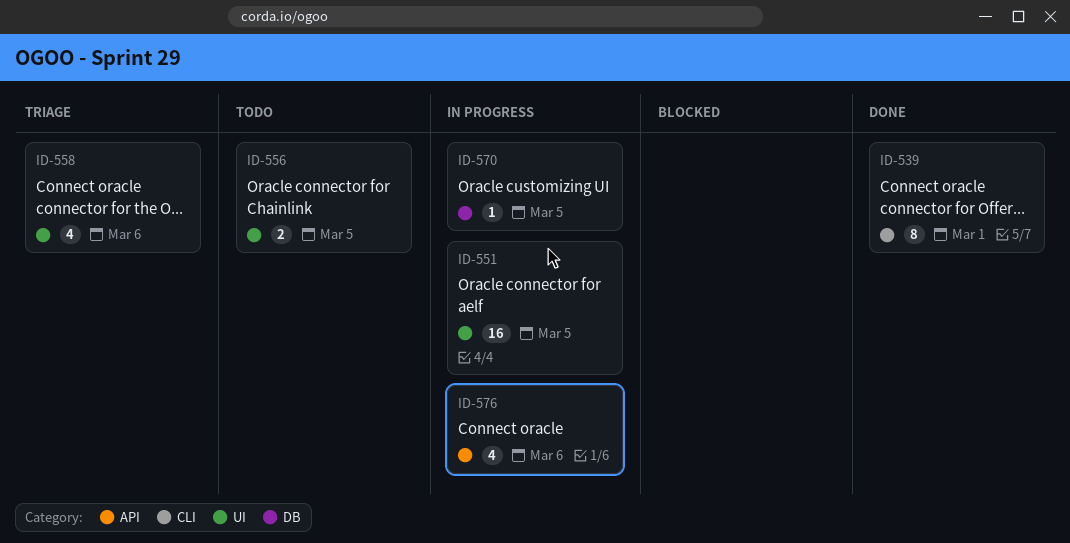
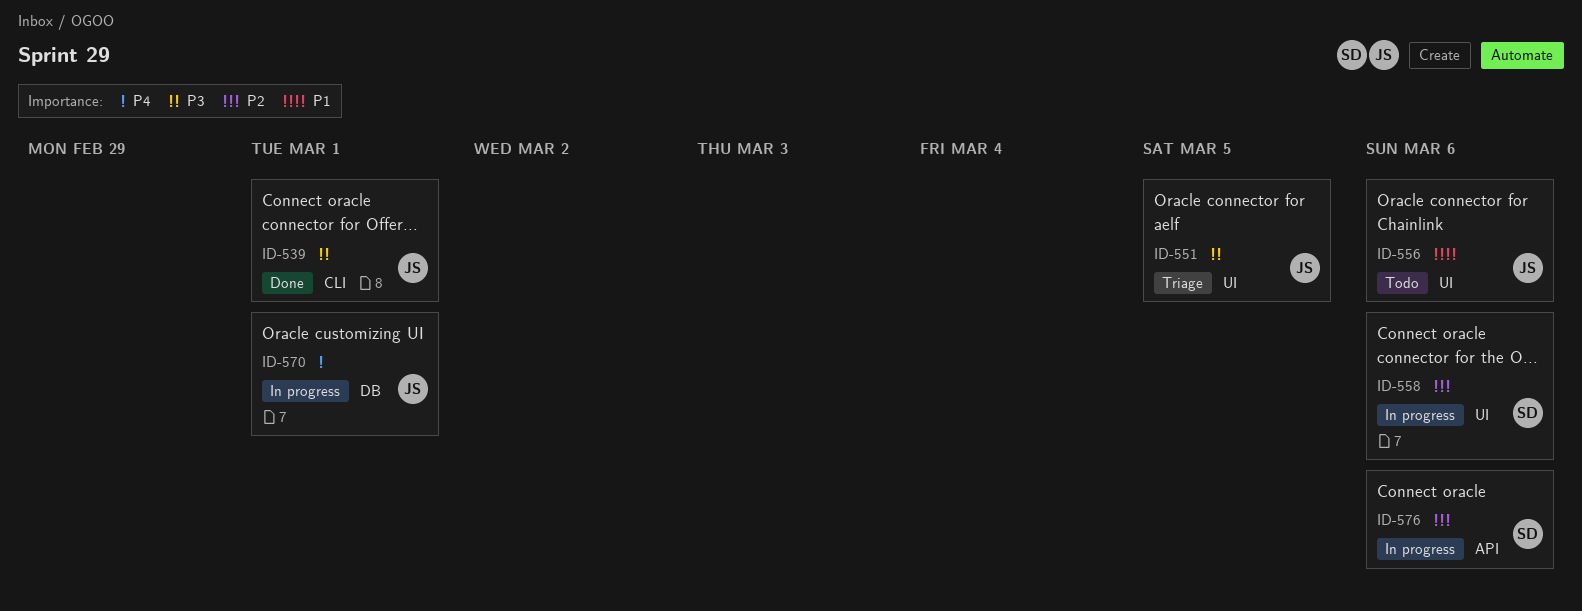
ID-551, status: In progress -> Triage
ID-556, due: Mar 5 -> Mar 6
ID-558, status: Triage -> In progress
ID-570, due: Mar 5 -> Mar 1

